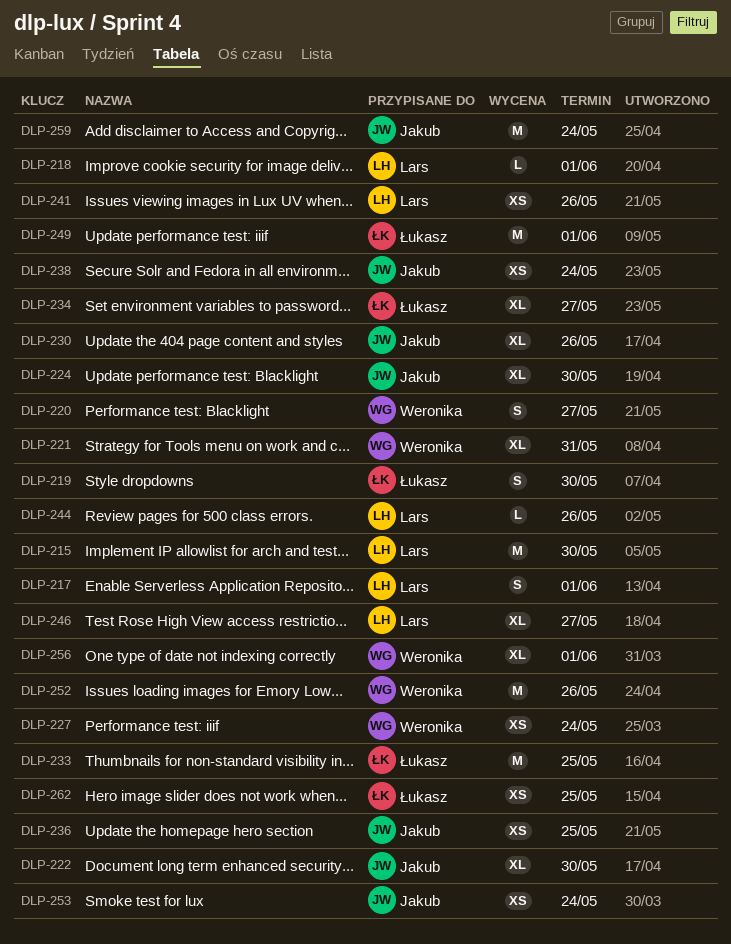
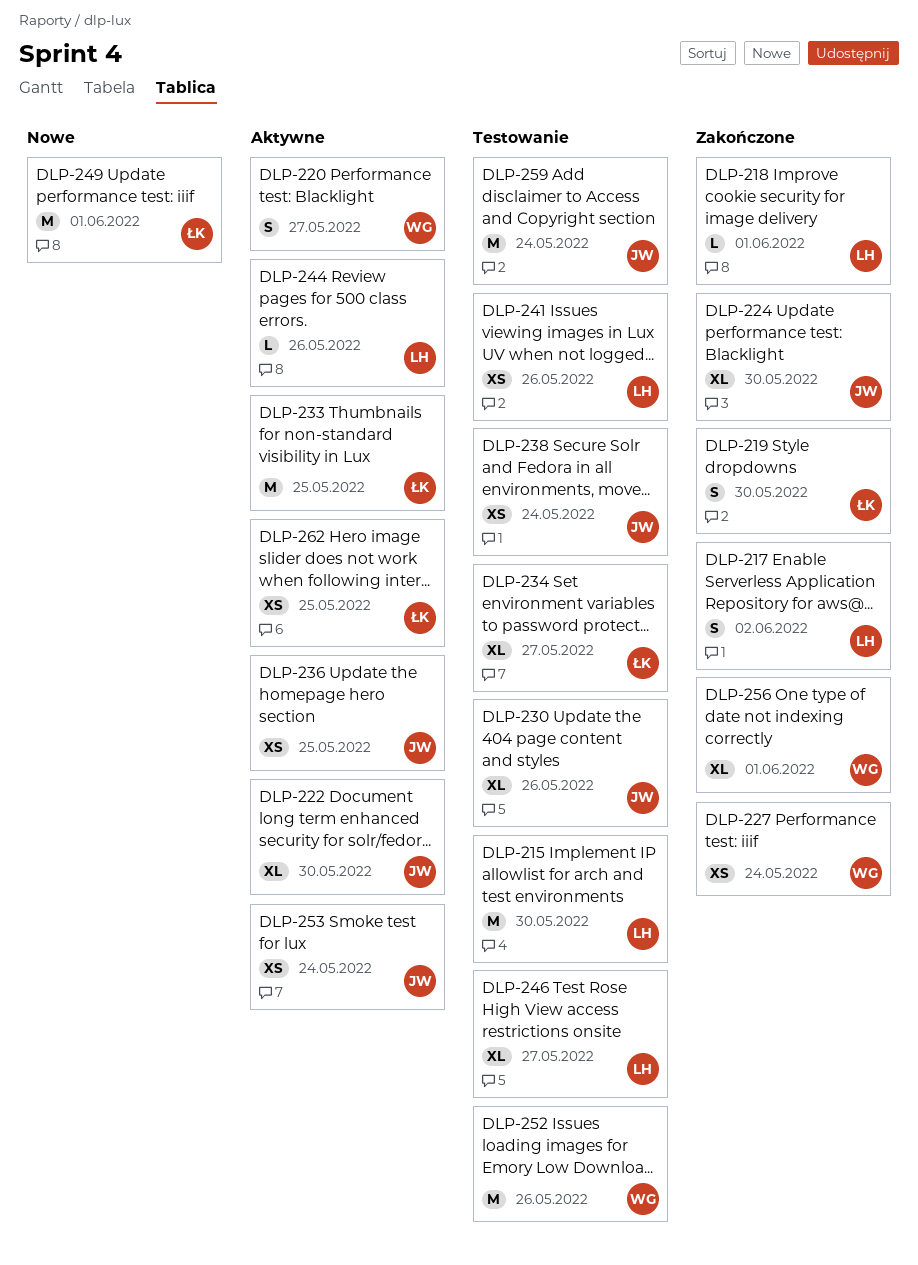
DLP-217, due: Jun 1 -> Jun 2
DLP-221: present -> none

